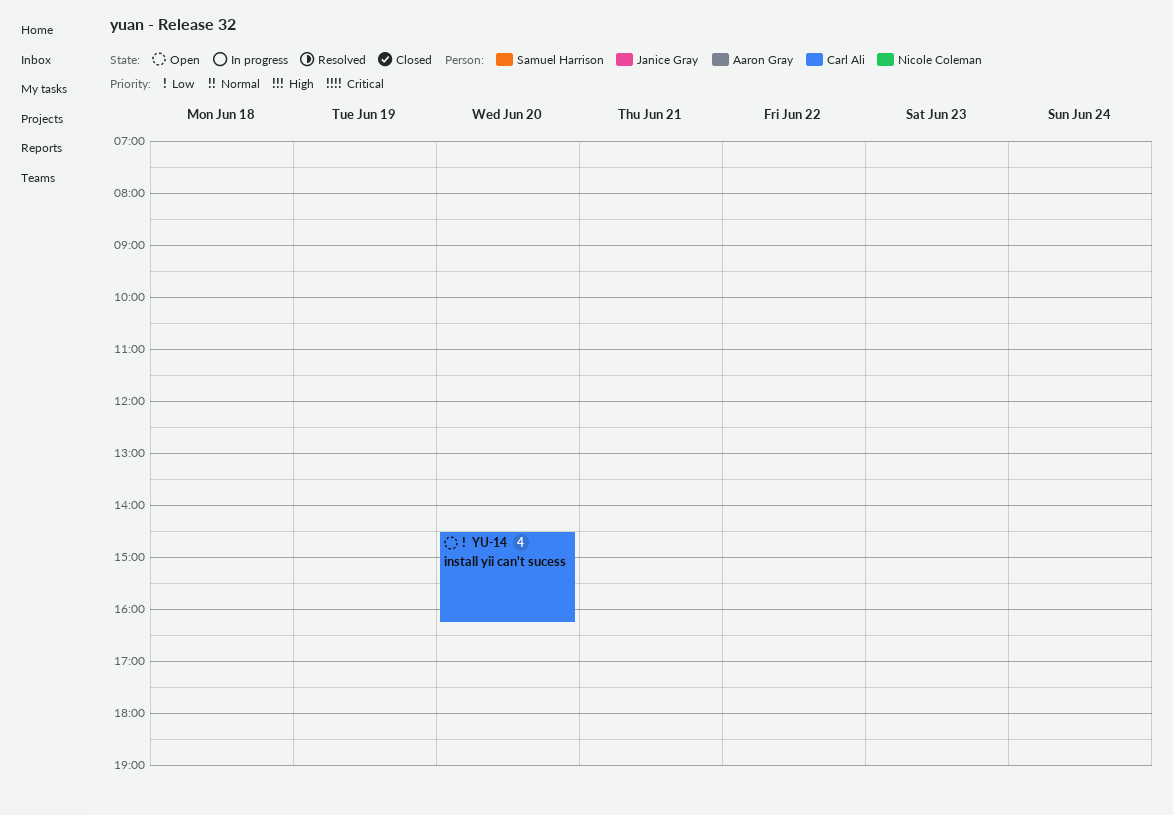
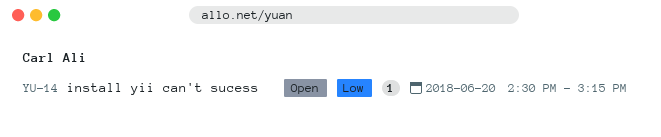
YU-14, estimate: 4 -> 1
YU-14, ends: 16:15 -> 15:15

